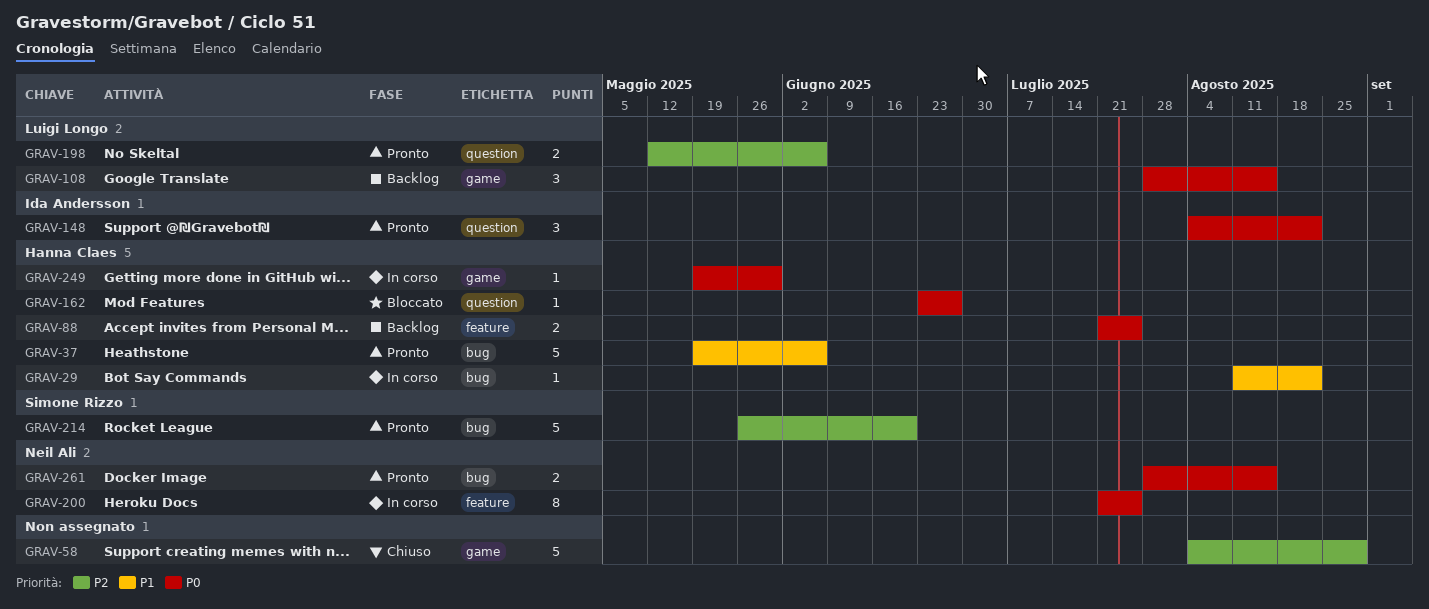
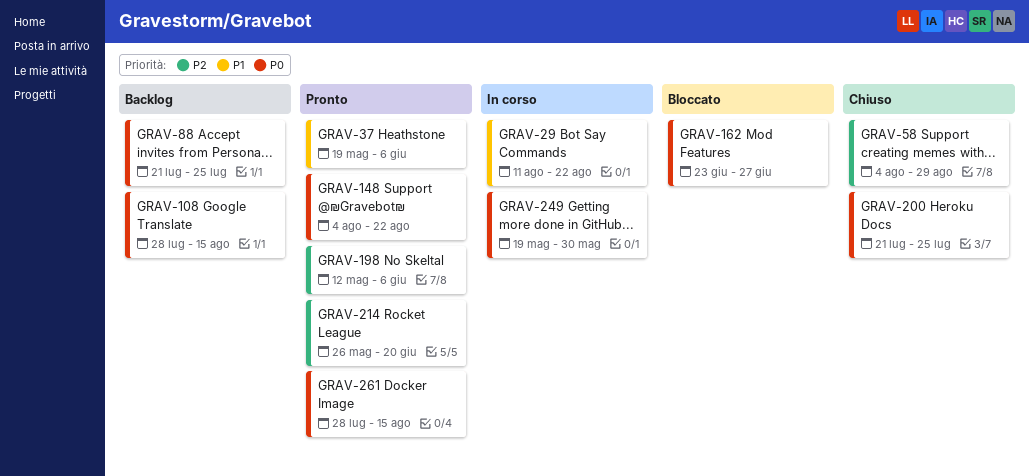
GRAV-200, status: In corso -> Chiuso

